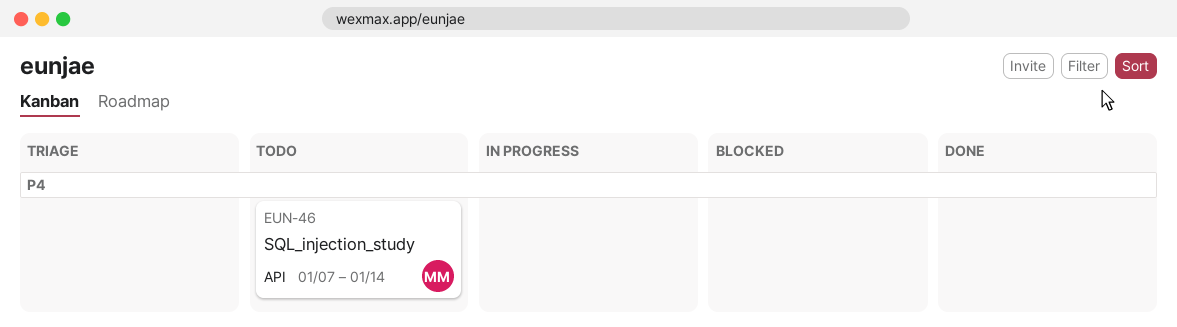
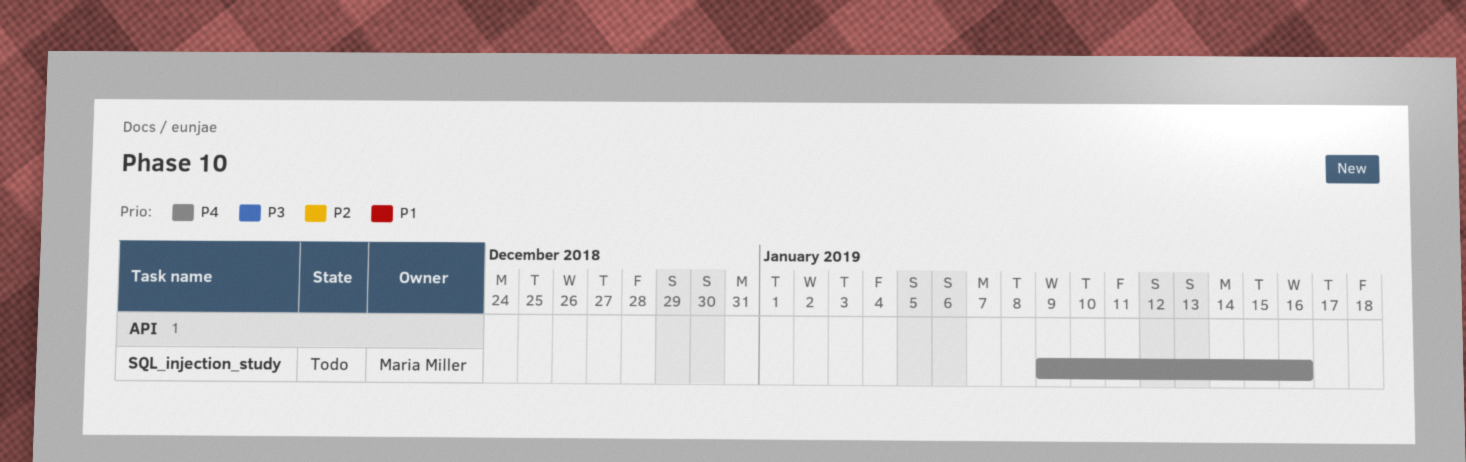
SQL_injection_study, start: Jan 7 -> Jan 9
SQL_injection_study, due: Jan 14 -> Jan 16

